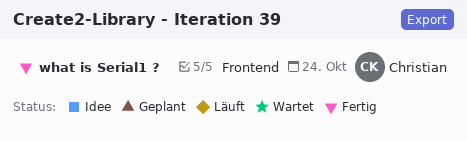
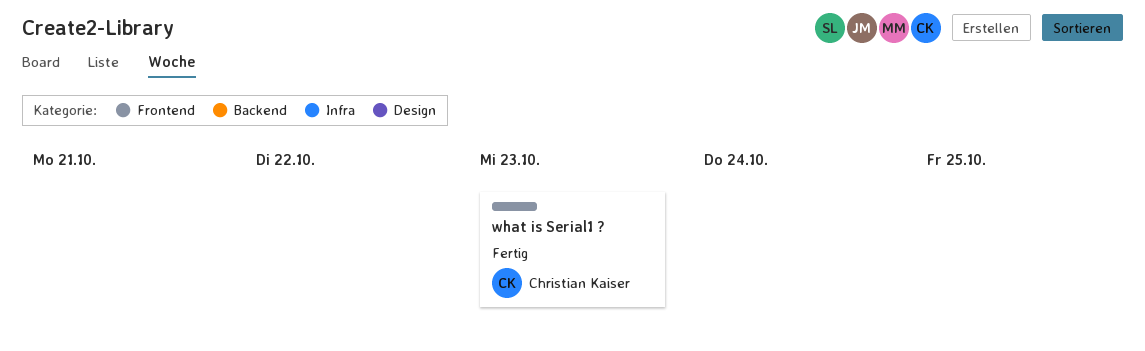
what is Serial1 ?, due: Oct 24 -> Oct 23

